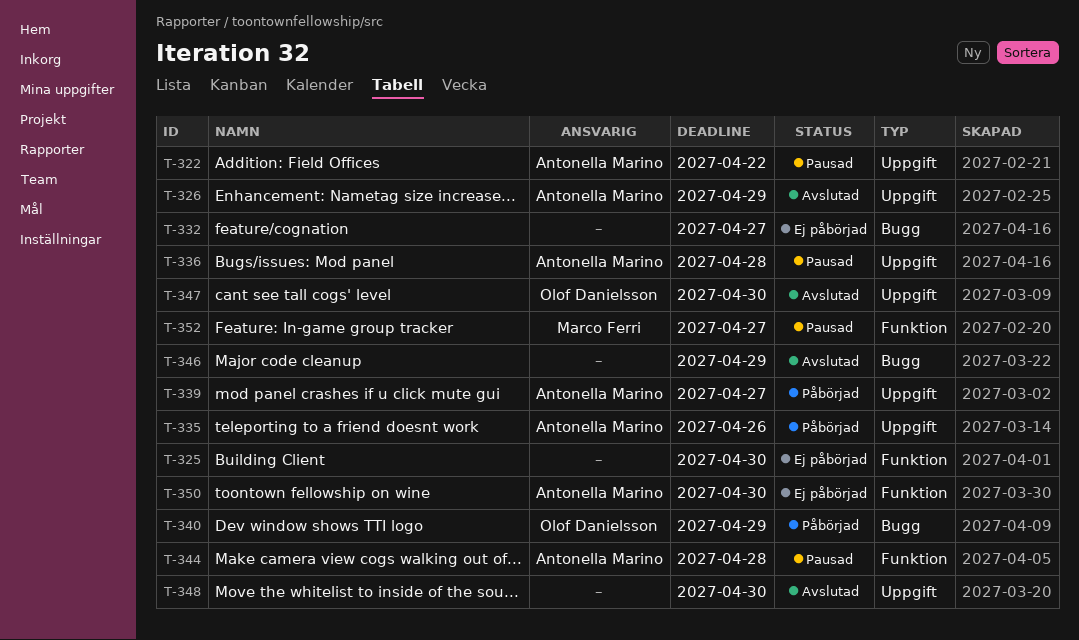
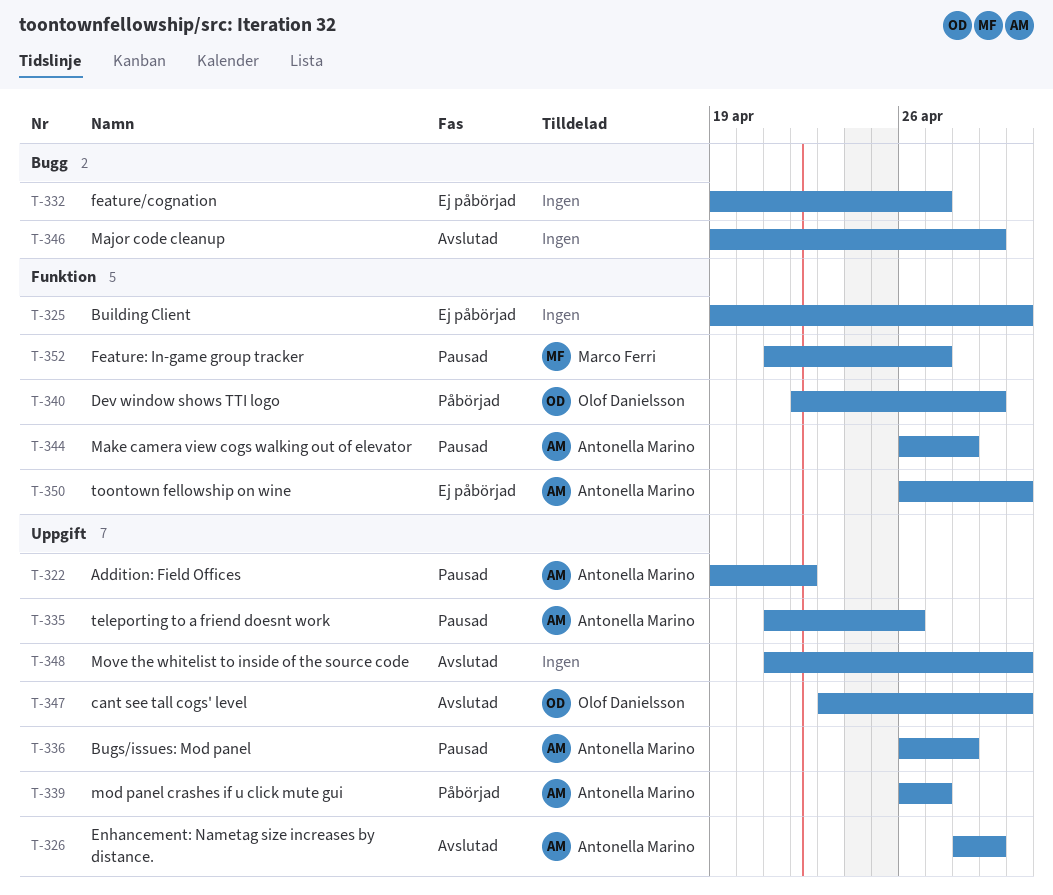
T-335, status: Påbörjad -> Pausad
T-340, label: Bugg -> Funktion

